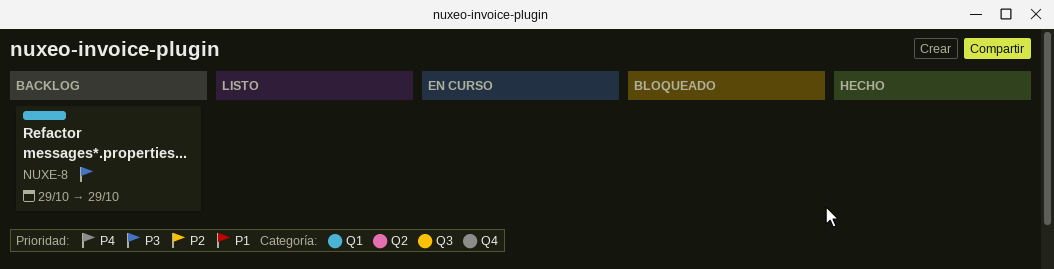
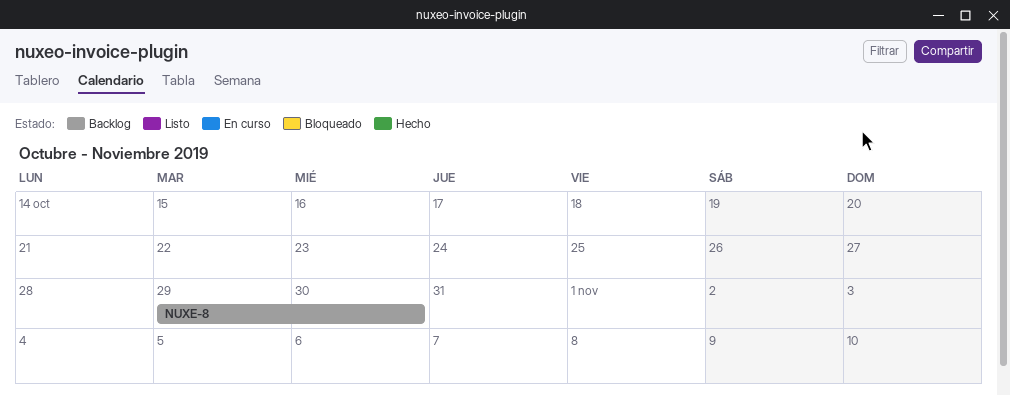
NUXE-8, due: Oct 29 -> Oct 30

